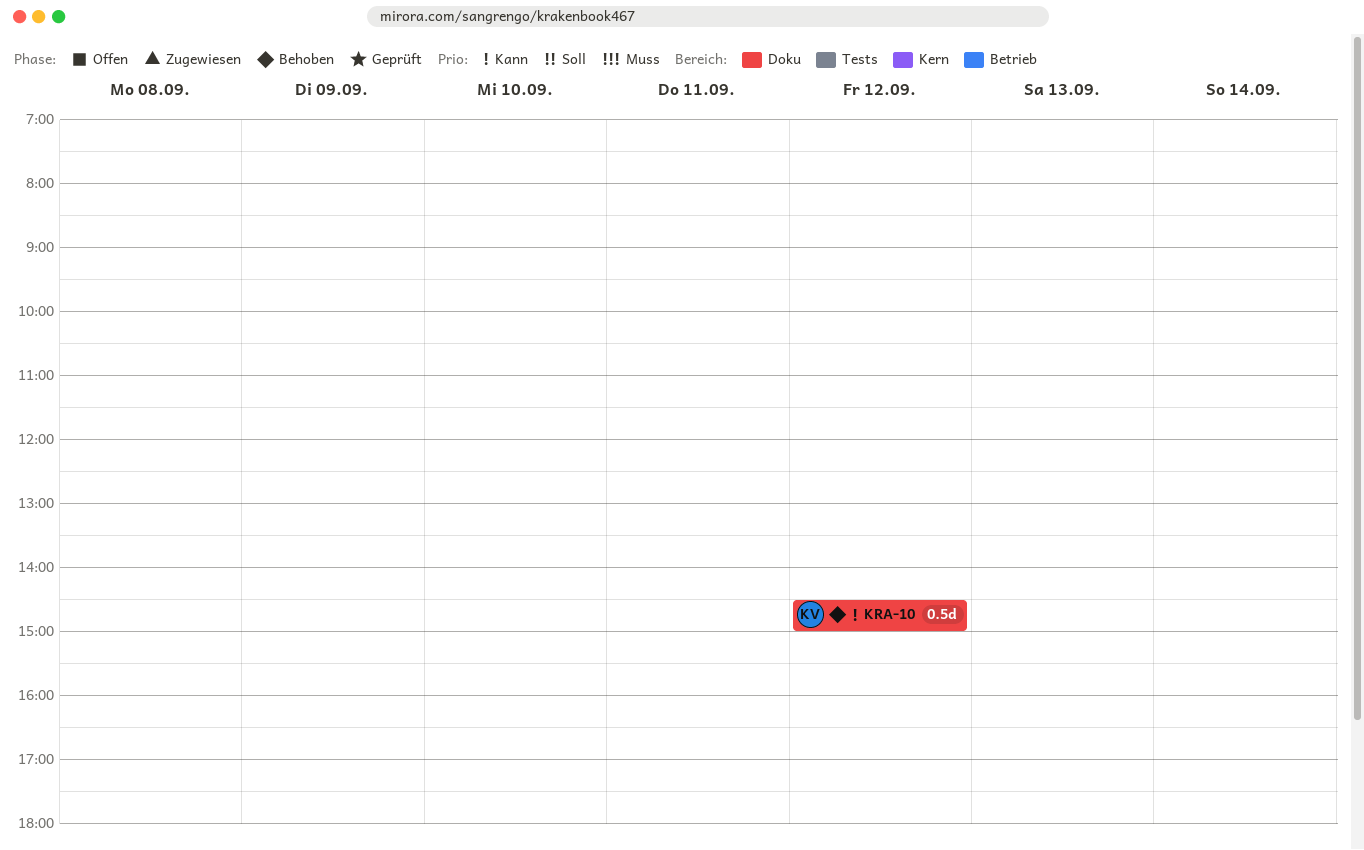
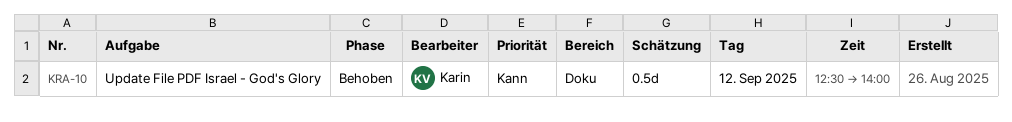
KRA-10, begins: 14:30 -> 12:30
KRA-10, ends: 15:00 -> 14:00

